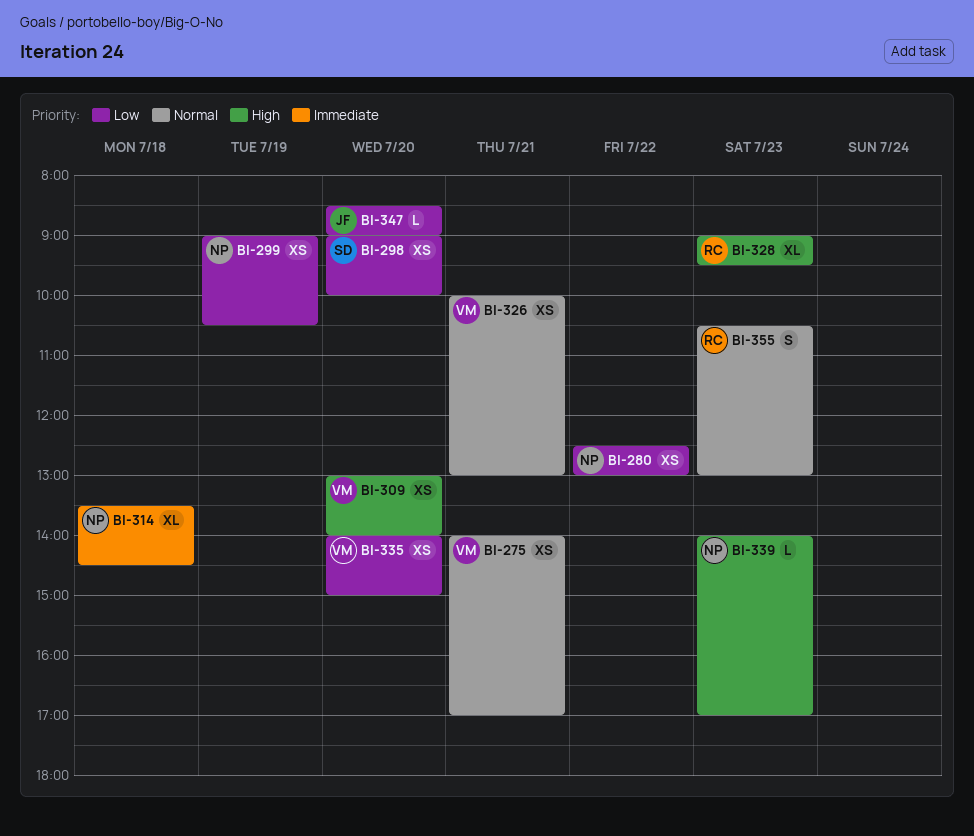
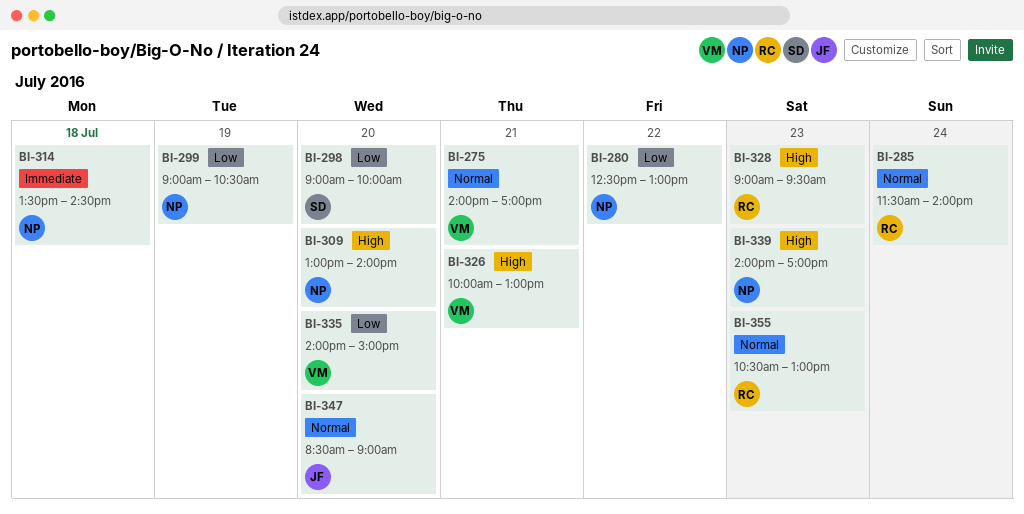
BI-285: none -> present
BI-309, owner: VM -> NP
BI-326, priority: Normal -> High
BI-347, priority: Low -> Normal

